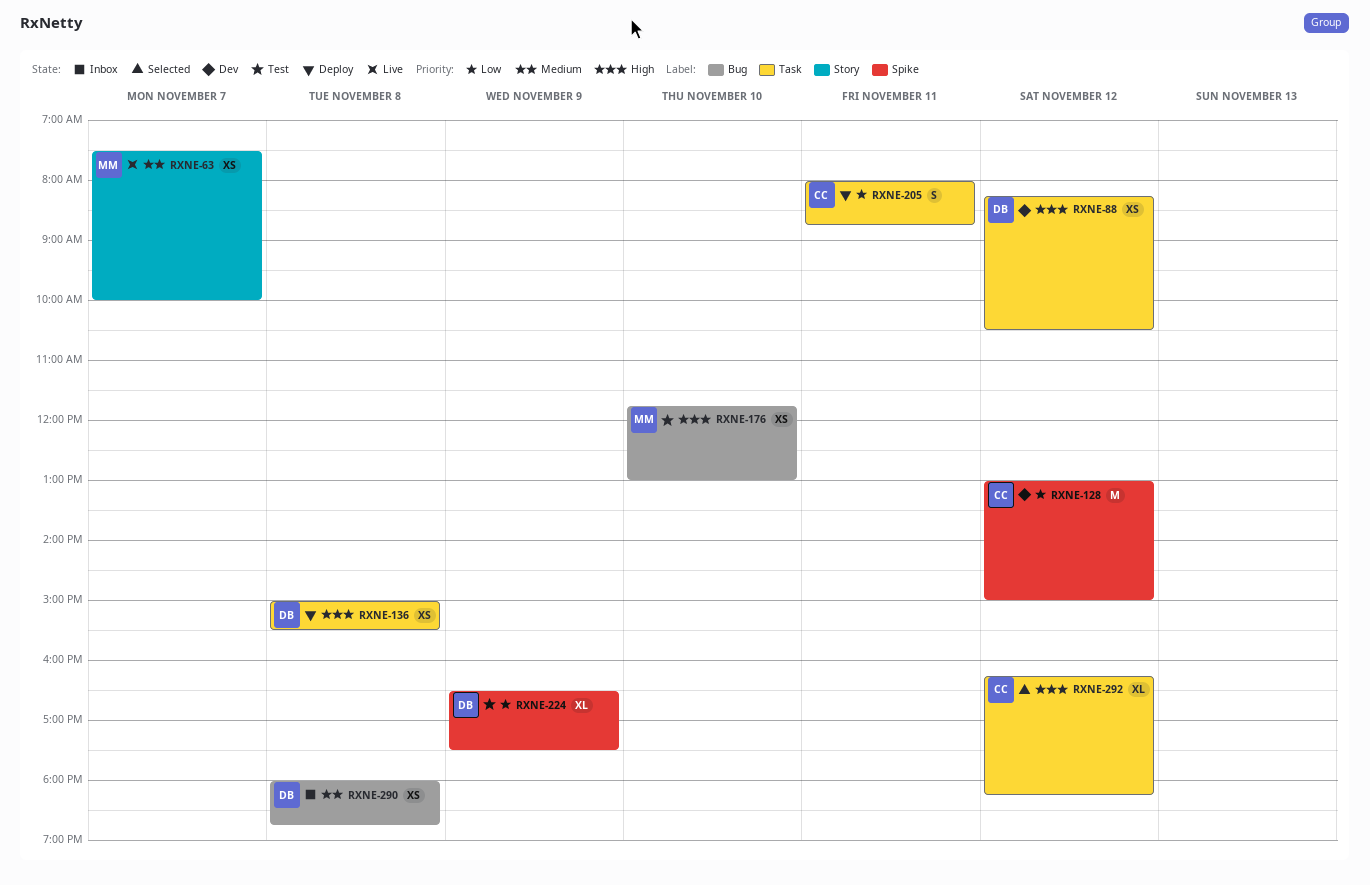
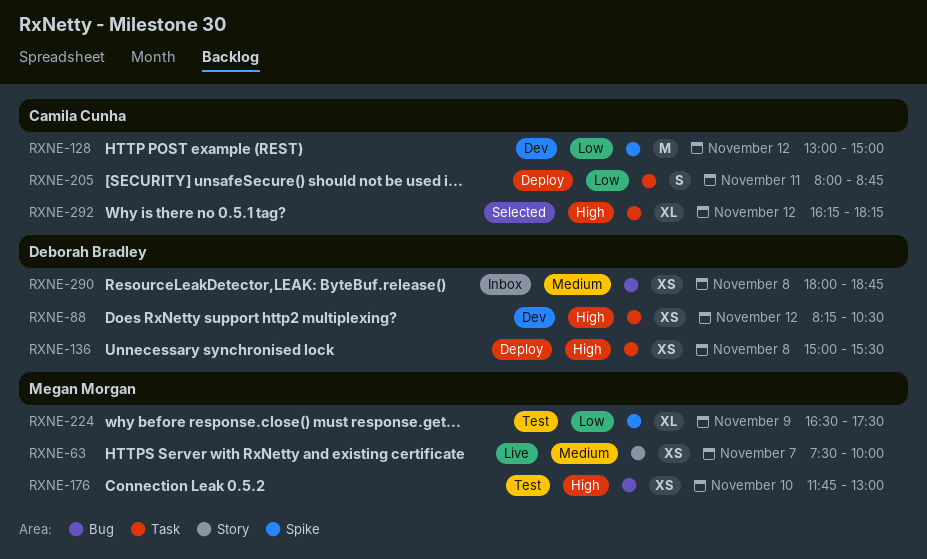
RXNE-224, owner: Deborah Bradley -> Megan Morgan

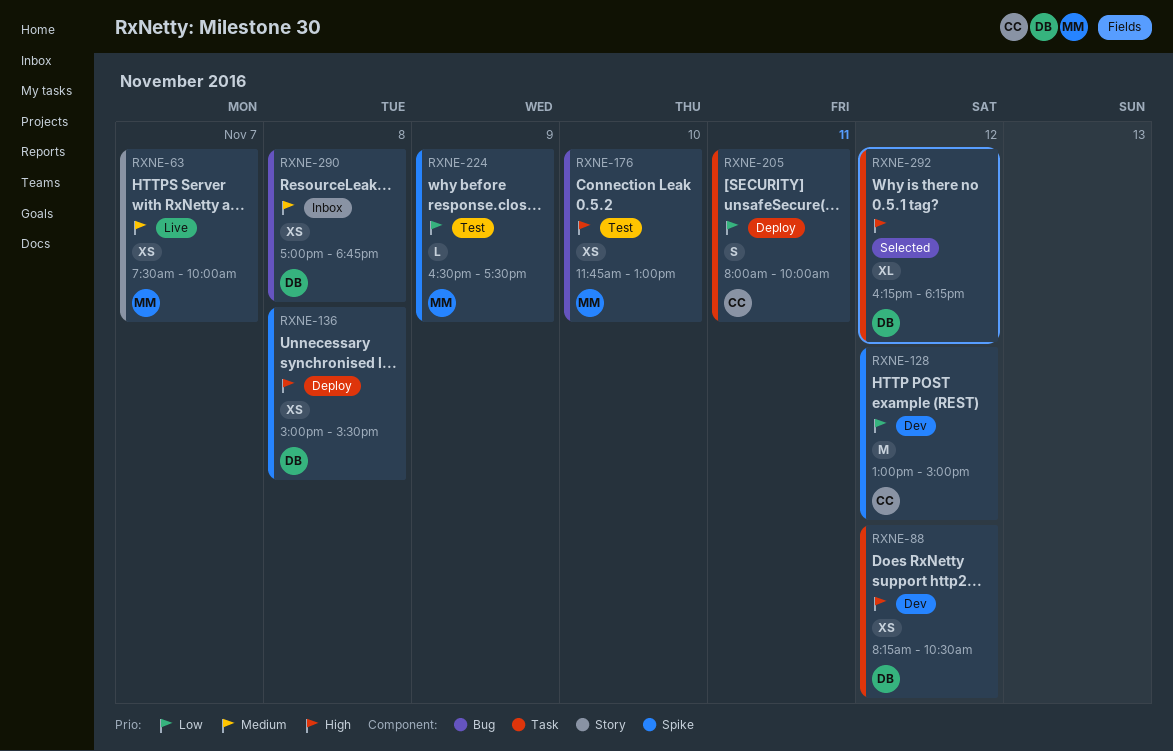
RXNE-136, label: Task -> Spike
RXNE-205, ends: 08:45 -> 10:00
RXNE-224, estimate: XL -> L
RXNE-290, begins: 18:00 -> 17:00
RXNE-292, owner: Camila Cunha -> Deborah Bradley

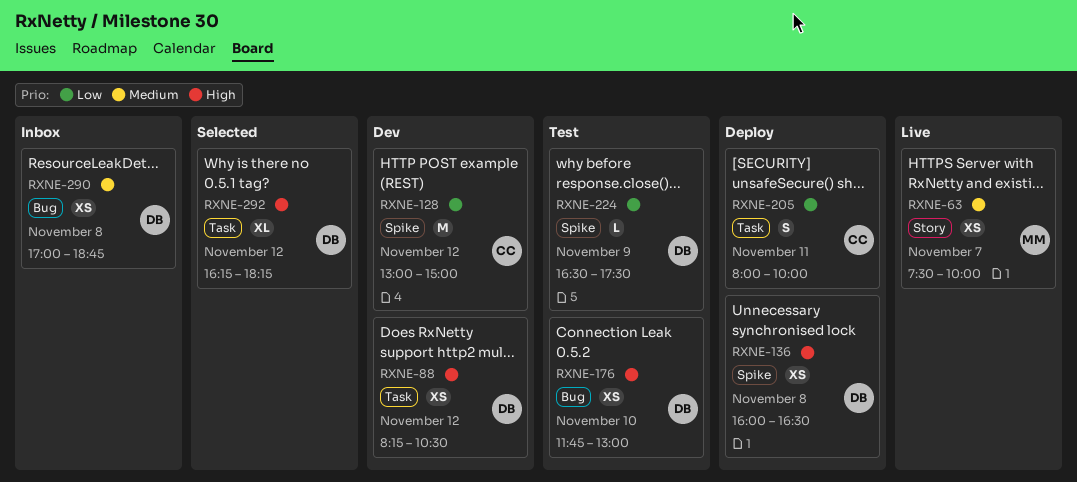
RXNE-136, begins: 15:00 -> 16:00
RXNE-136, ends: 15:30 -> 16:30
RXNE-176, owner: MM -> DB
RXNE-224, owner: MM -> DB

